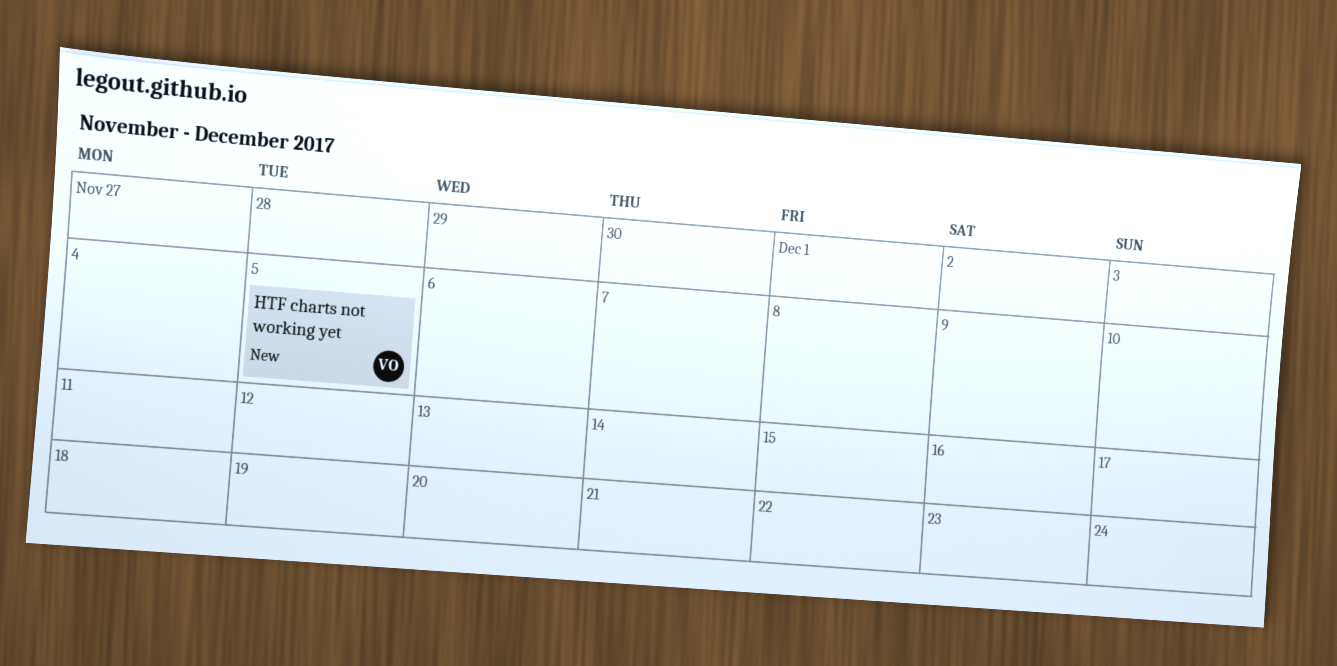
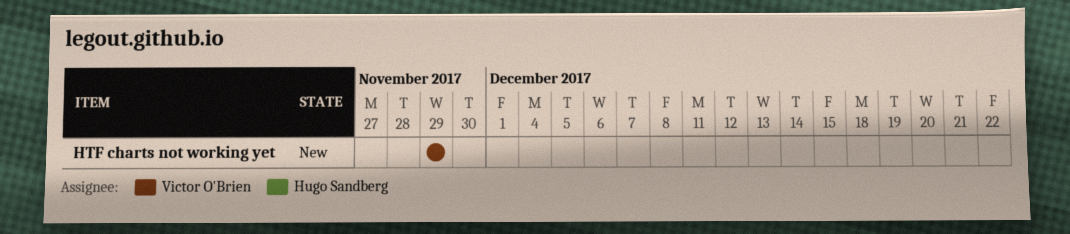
HTF charts not working yet, due: Dec 5 -> Nov 29

